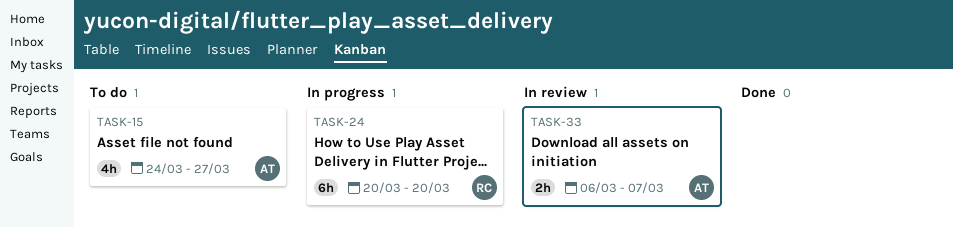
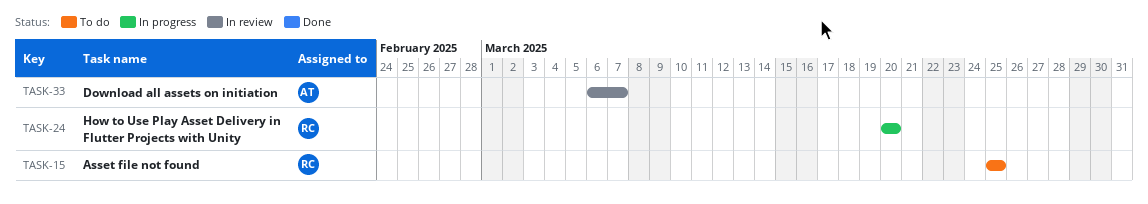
TASK-15, owner: AT -> RC
TASK-15, start: Mar 24 -> Mar 25
TASK-15, due: Mar 27 -> Mar 25

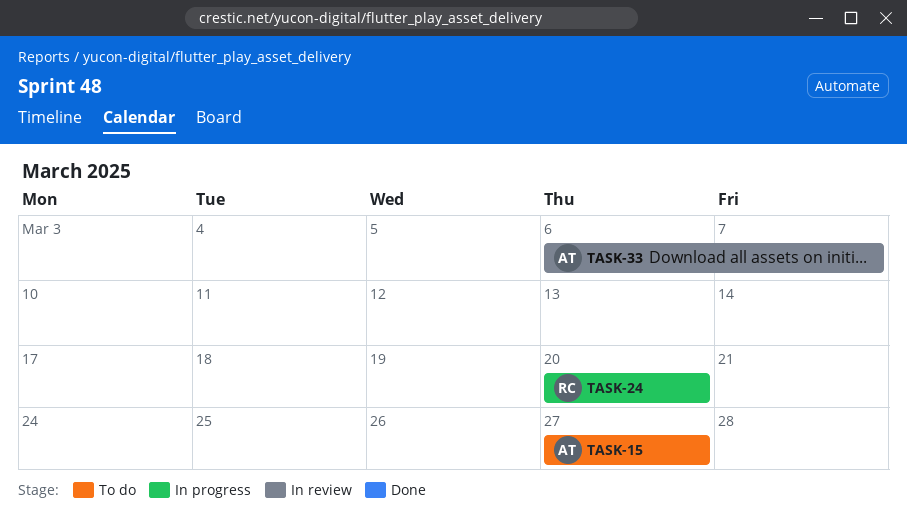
TASK-15, owner: RC -> AT
TASK-15, start: Mar 25 -> Mar 27
TASK-15, due: Mar 25 -> Mar 27

